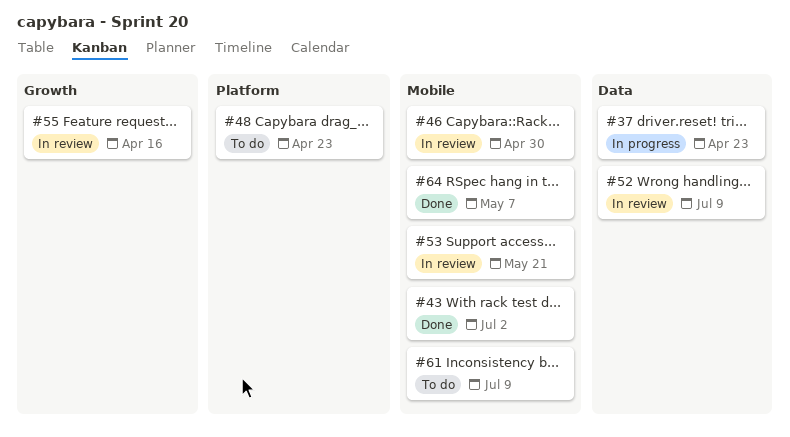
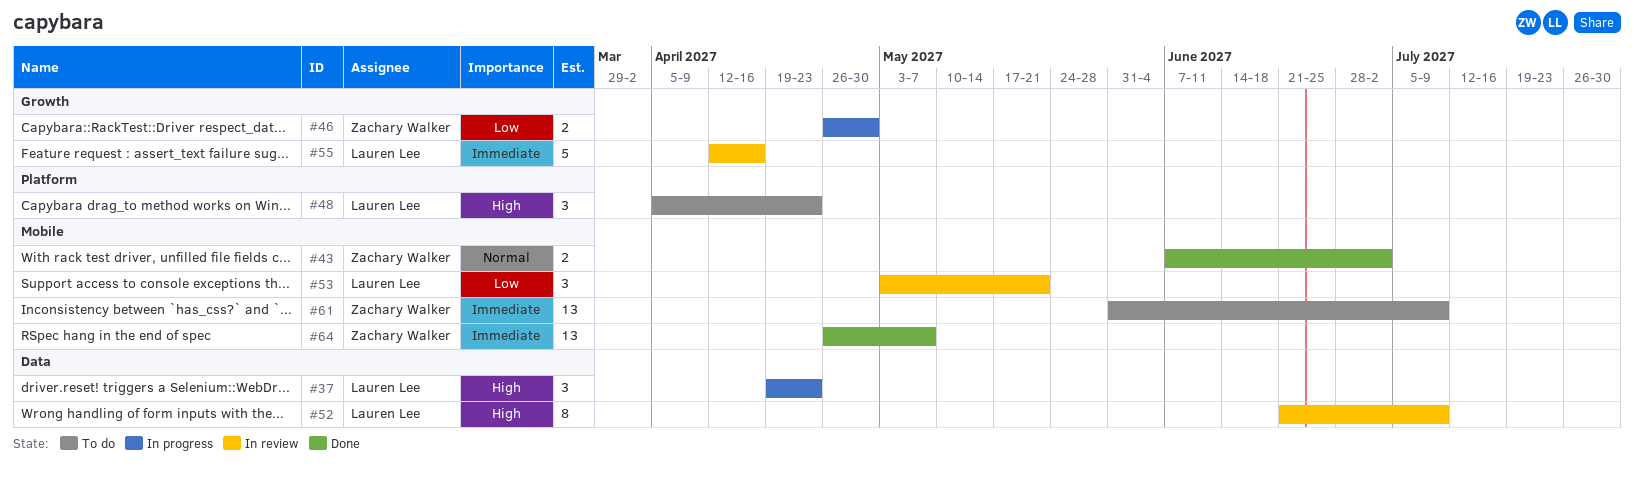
#46, status: In review -> In progress
#46, label: Mobile -> Growth

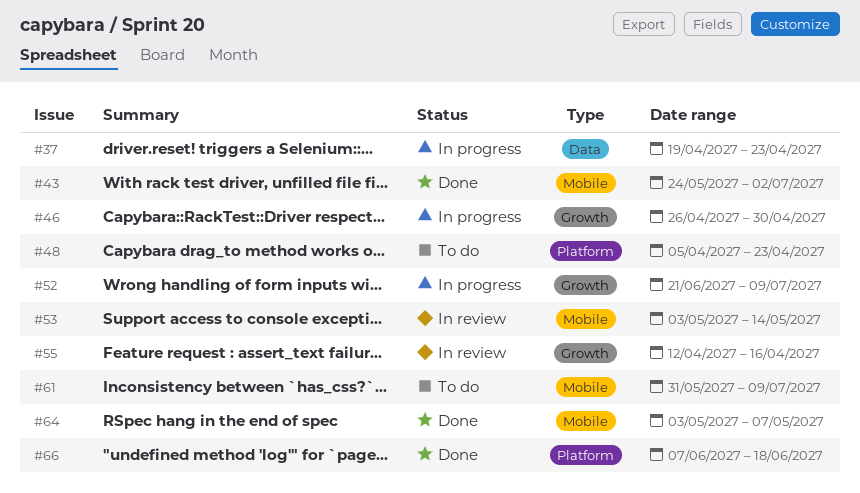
#43, start: Jun 7 -> May 24
#52, status: In review -> In progress
#52, label: Data -> Growth
#53, due: May 21 -> May 14
#64, start: Apr 26 -> May 3
#66: none -> present

